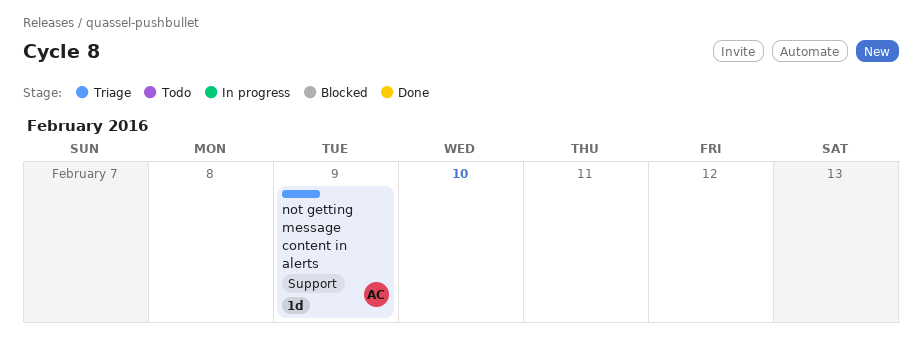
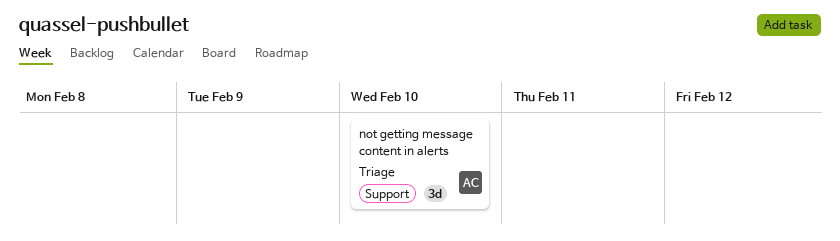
not getting message content in alerts, estimate: 1d -> 3d
not getting message content in alerts, due: Feb 9 -> Feb 10

